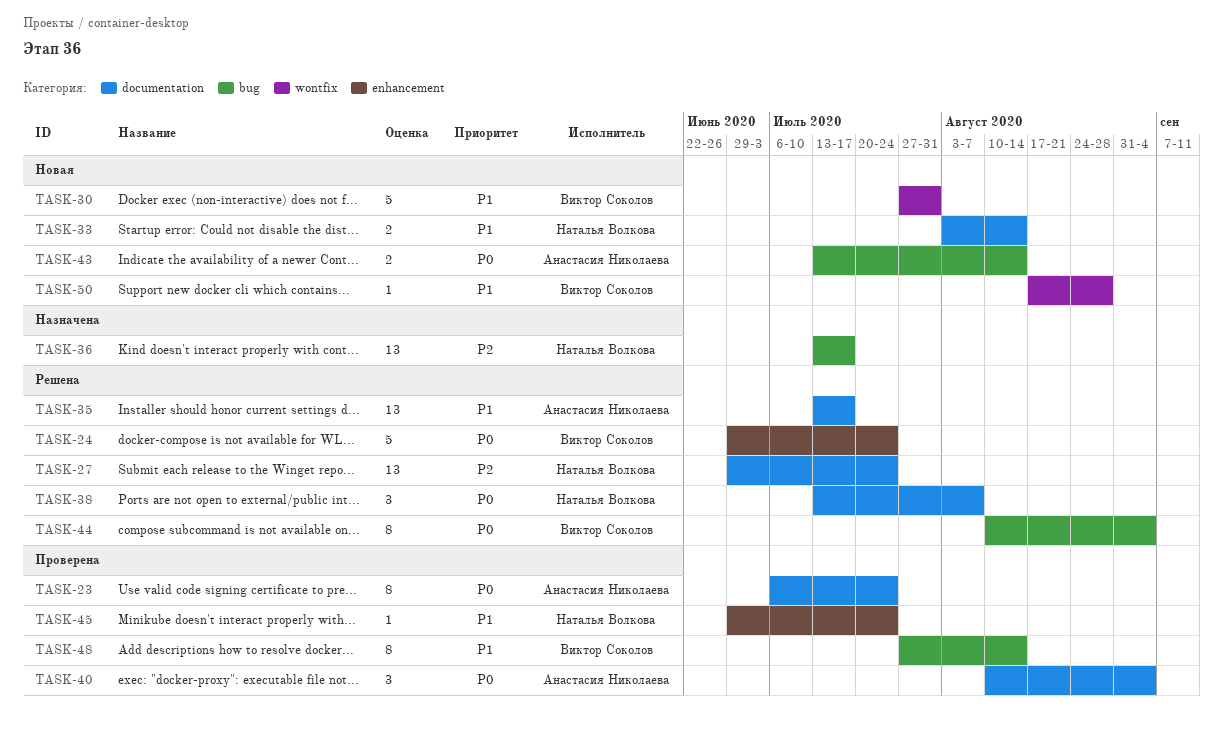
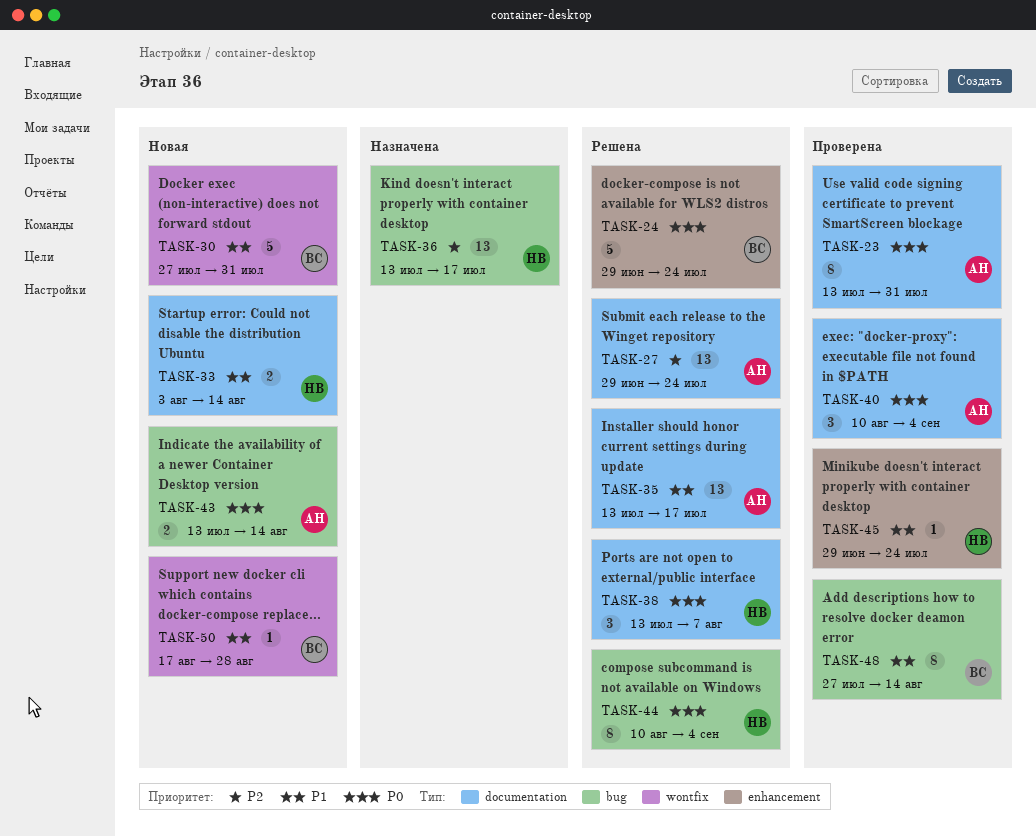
TASK-23, start: Jul 6 -> Jul 13
TASK-23, due: Jul 24 -> Jul 31
TASK-27, owner: Наталья Волкова -> Анастасия Николаева
TASK-44, owner: Виктор Соколов -> Наталья Волкова

